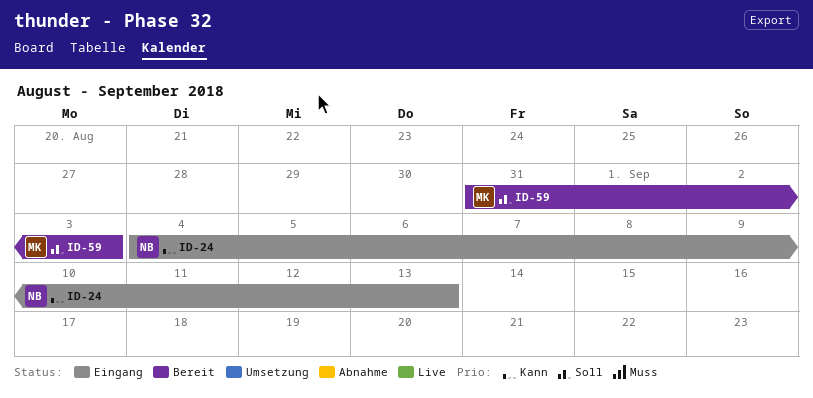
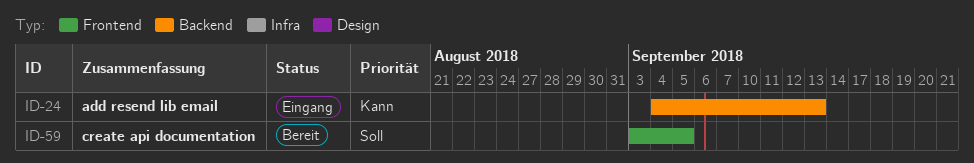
ID-59, start: Aug 31 -> Sep 3
ID-59, due: Sep 3 -> Sep 5

